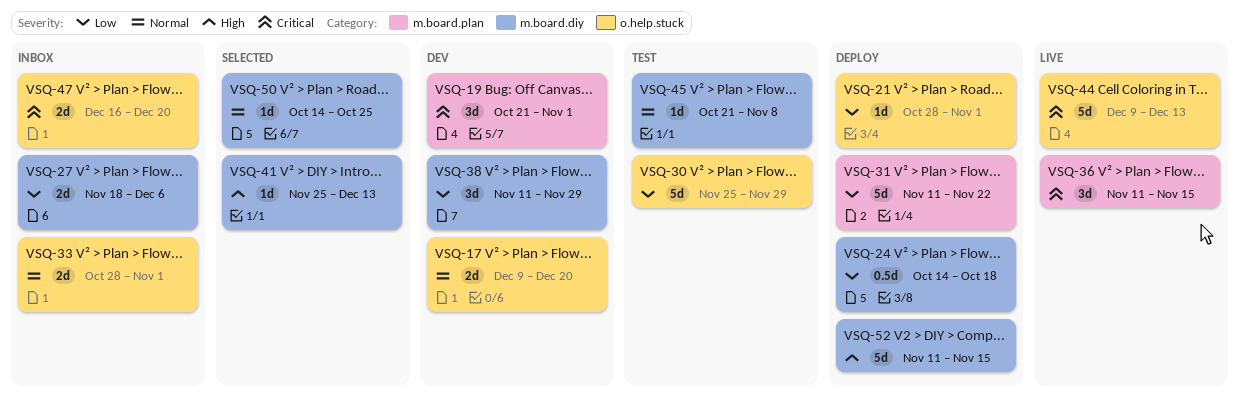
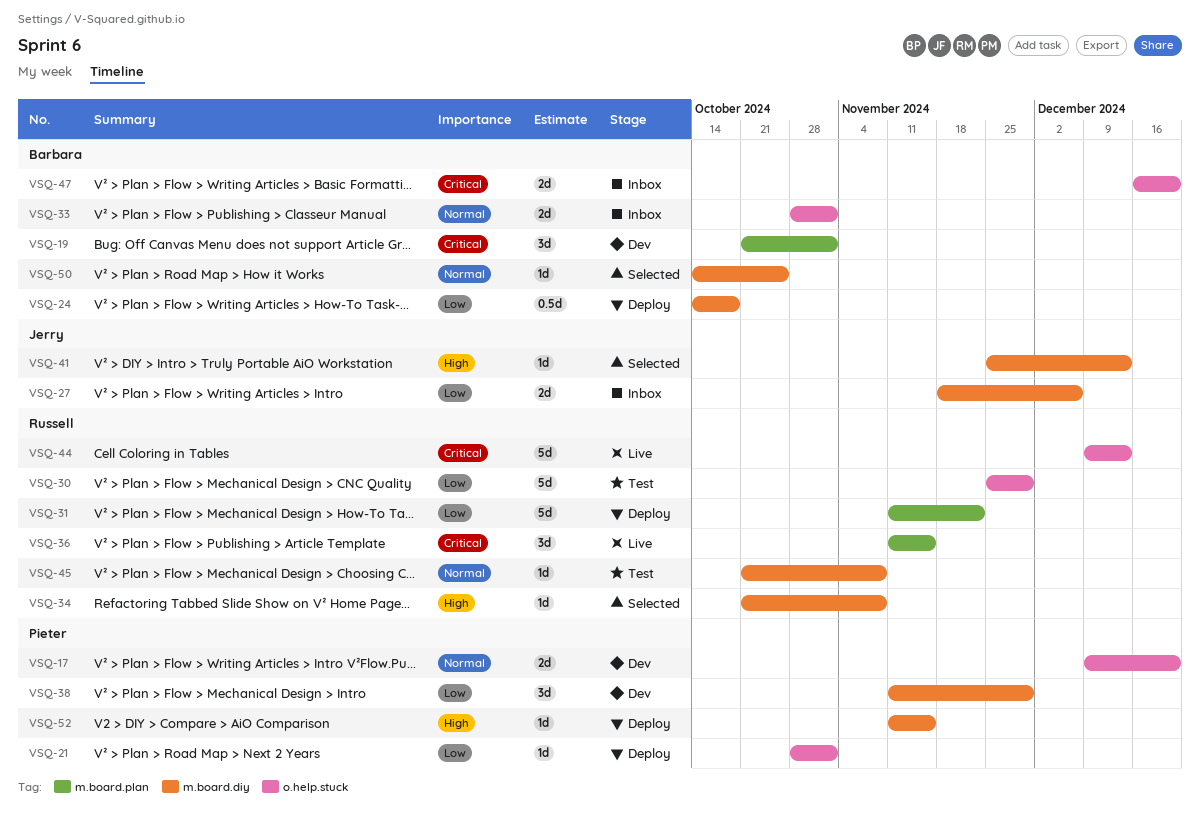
VSQ-34: none -> present
VSQ-52, estimate: 5d -> 1d

